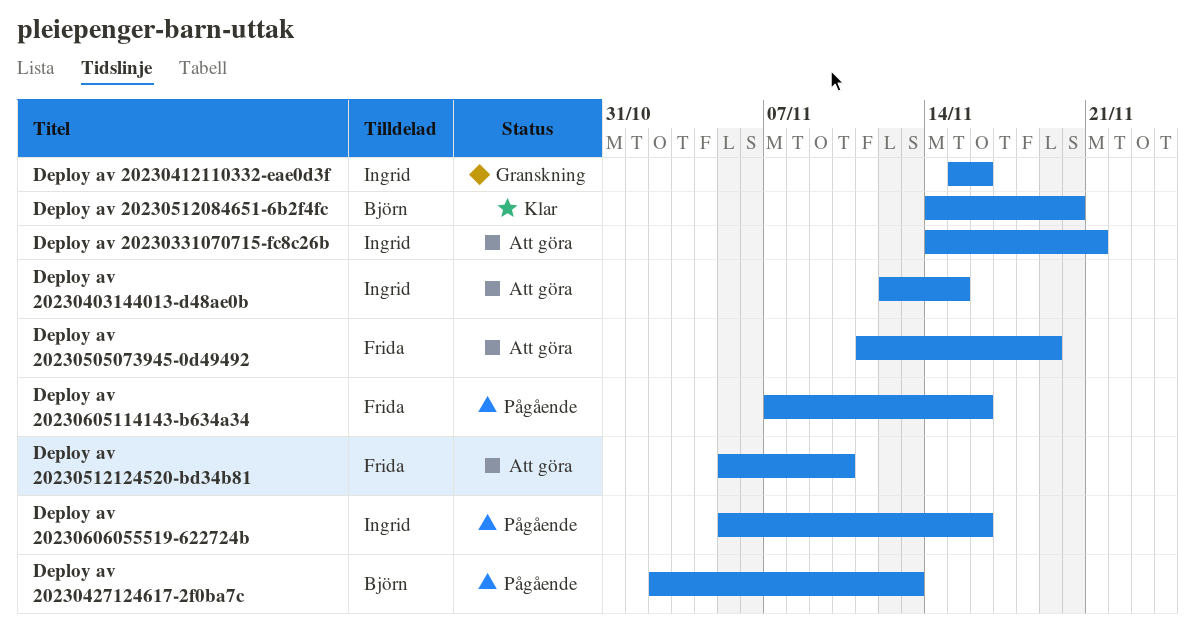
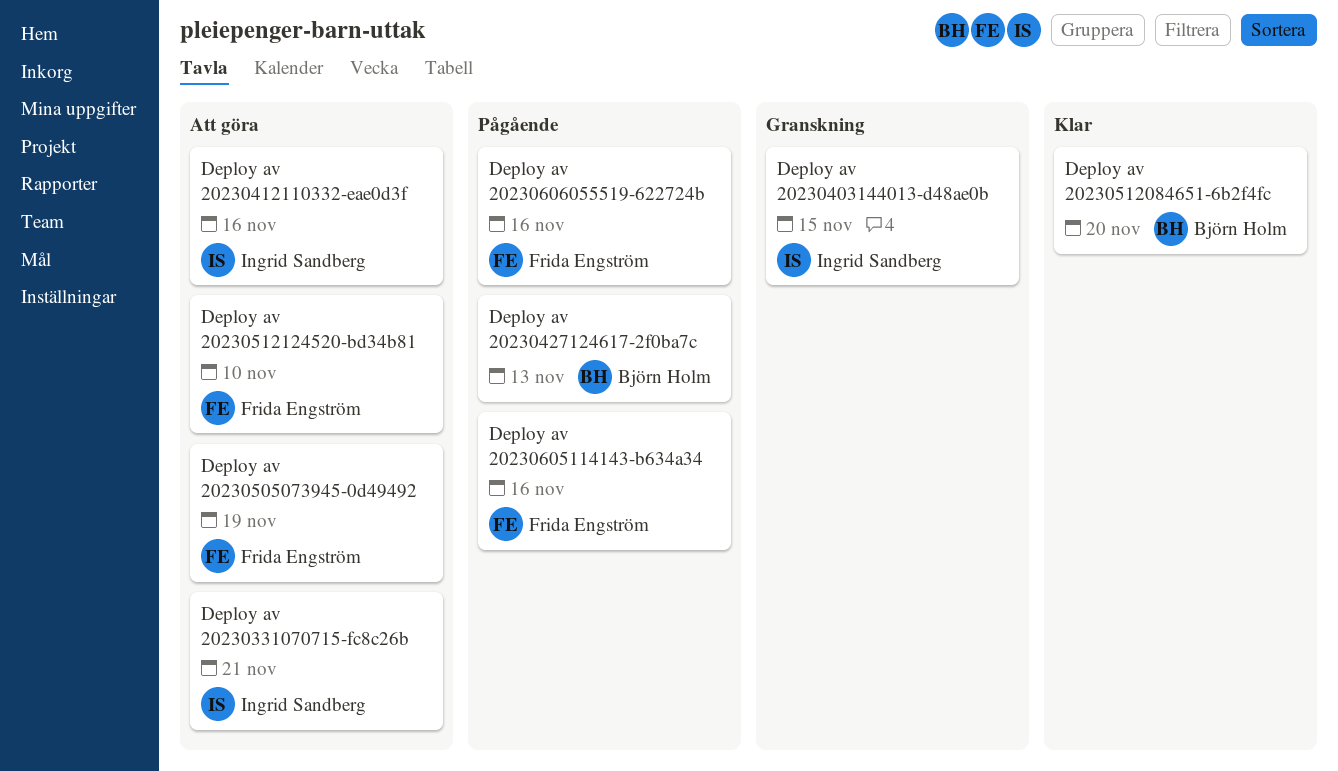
Deploy av 20230403144013-d48ae0b, status: Att göra -> Granskning
Deploy av 20230412110332-eae0d3f, status: Granskning -> Att göra
Deploy av 20230606055519-622724b, owner: Ingrid Sandberg -> Frida Engström

